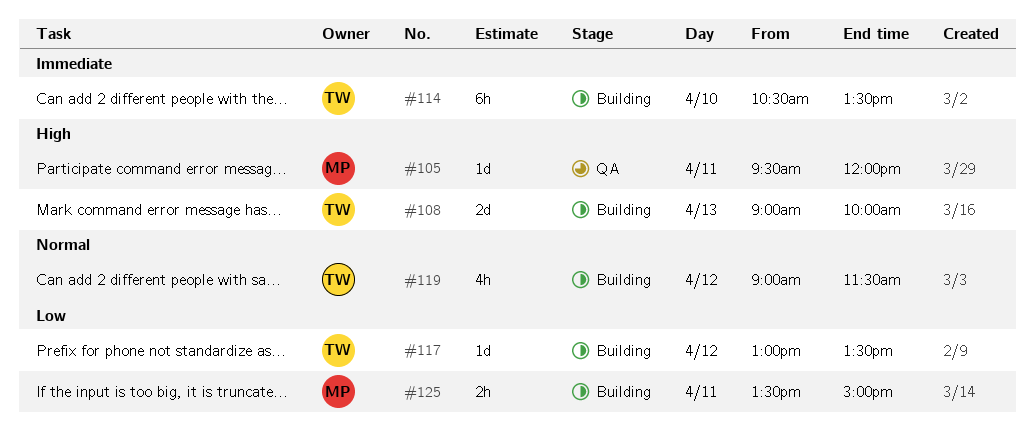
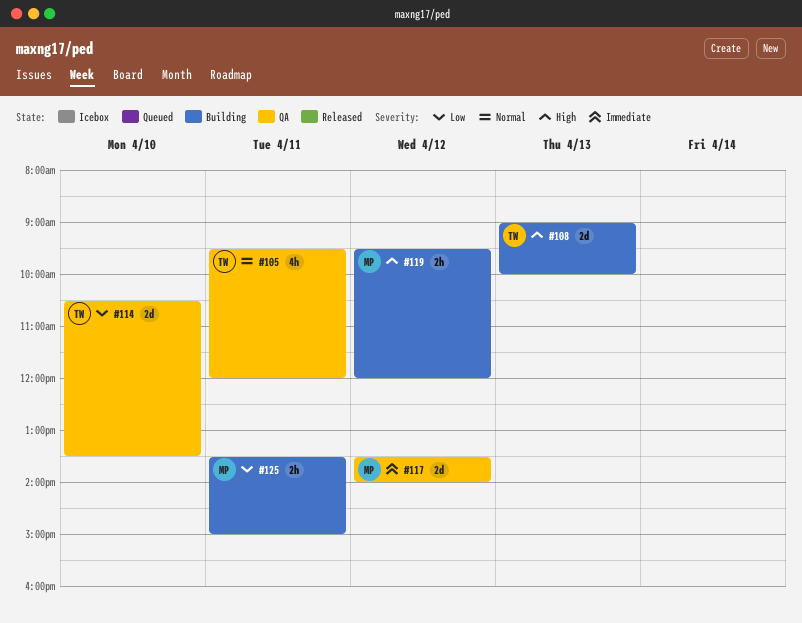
#105, owner: MP -> TW
#105, priority: High -> Normal
#105, estimate: 1d -> 4h
#114, status: Building -> QA
#114, priority: Immediate -> Low
#114, estimate: 6h -> 2d
#117, status: Building -> QA
#117, owner: TW -> MP
#117, priority: Low -> Immediate
#117, estimate: 1d -> 2d
#117, begins: 13:00 -> 13:30
#117, ends: 13:30 -> 14:00
#119, owner: TW -> MP
#119, priority: Normal -> High
#119, estimate: 4h -> 2h
#119, begins: 09:00 -> 09:30
#119, ends: 11:30 -> 12:00

